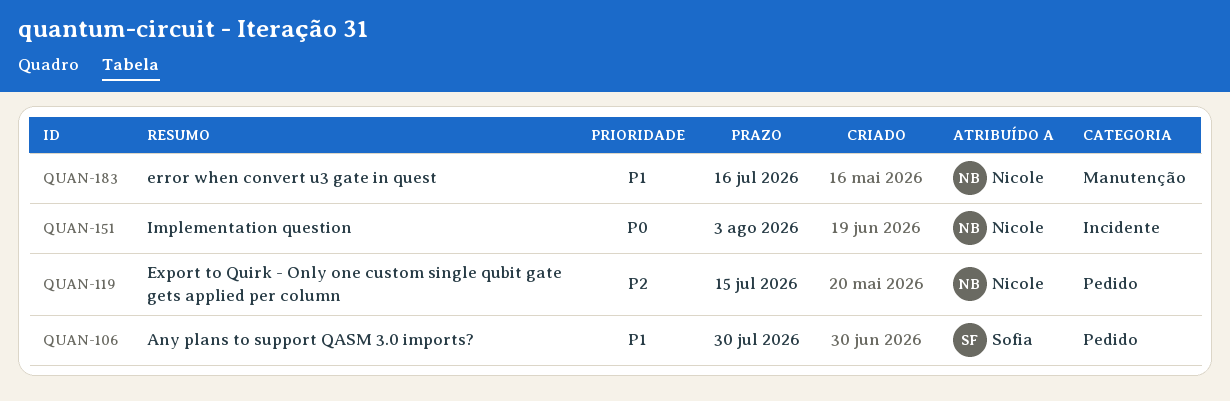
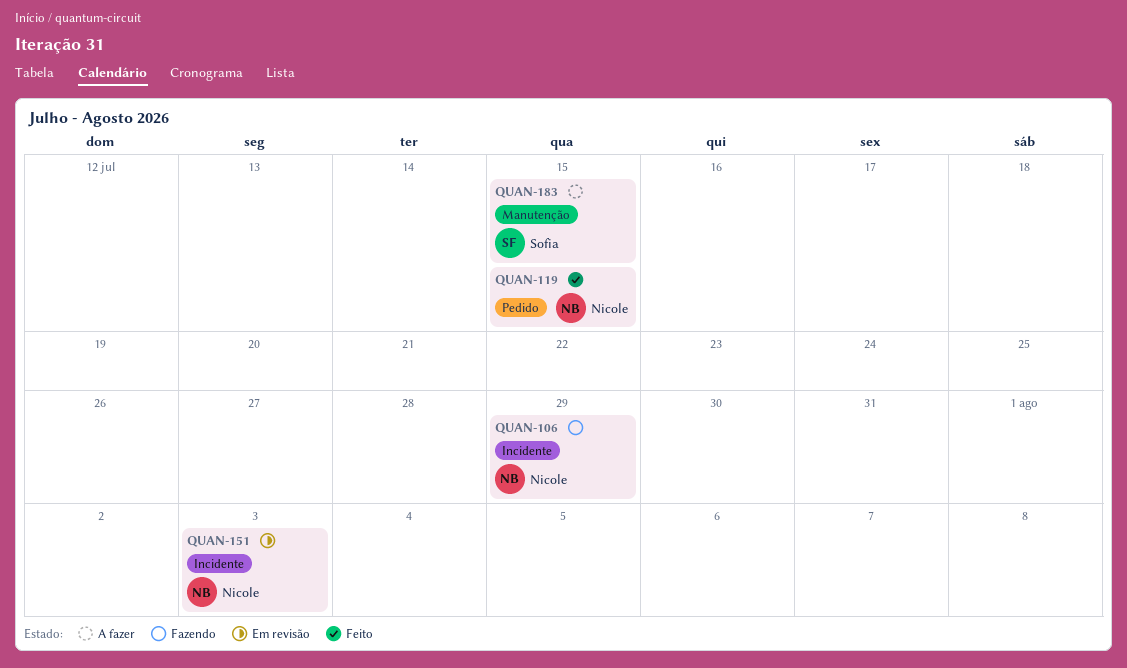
QUAN-106, owner: Sofia -> Nicole
QUAN-106, label: Pedido -> Incidente
QUAN-106, due: Jul 30 -> Jul 29
QUAN-183, owner: Nicole -> Sofia
QUAN-183, due: Jul 16 -> Jul 15

